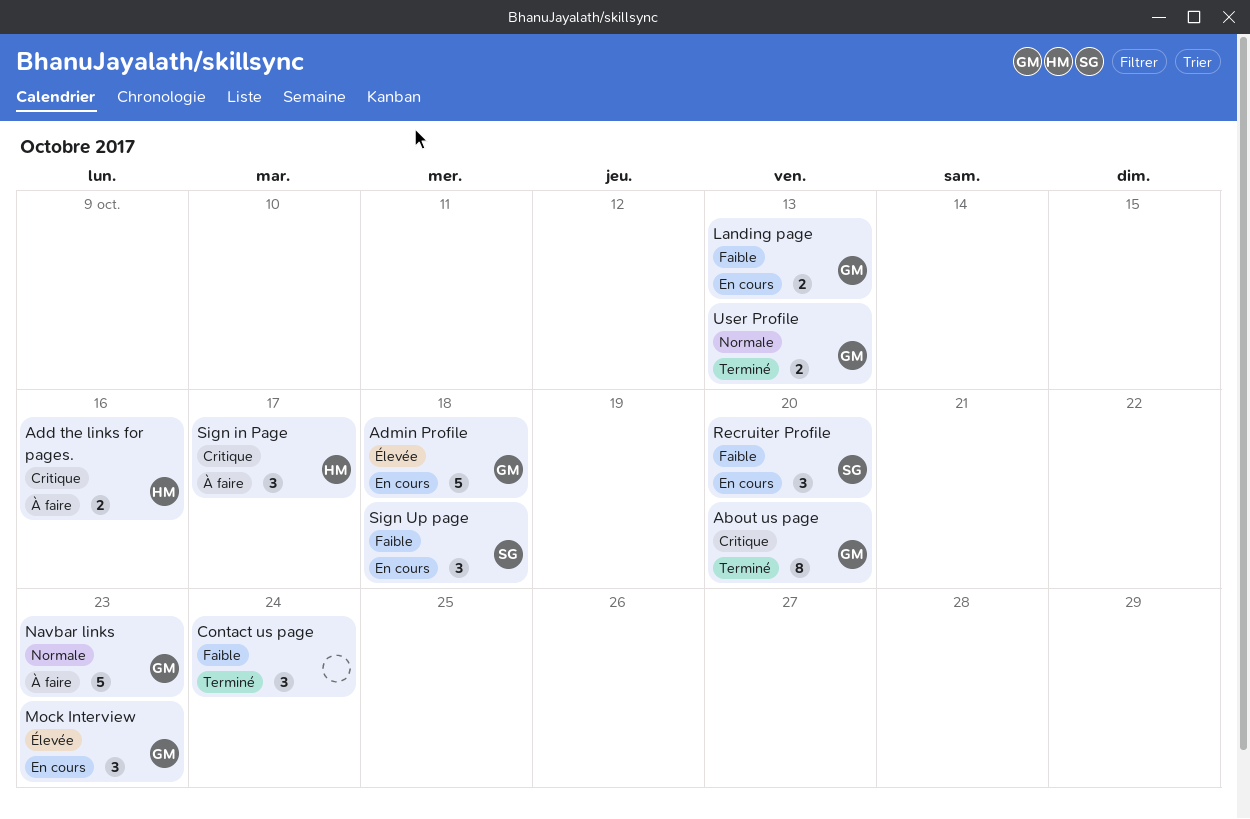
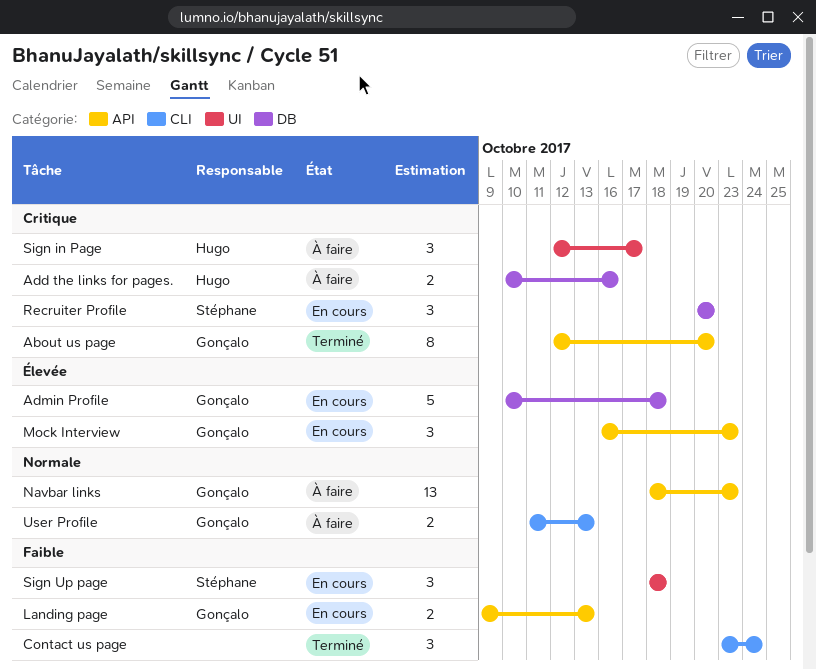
Navbar links, estimate: 5 -> 13
Recruiter Profile, priority: Faible -> Critique
User Profile, status: Terminé -> À faire

